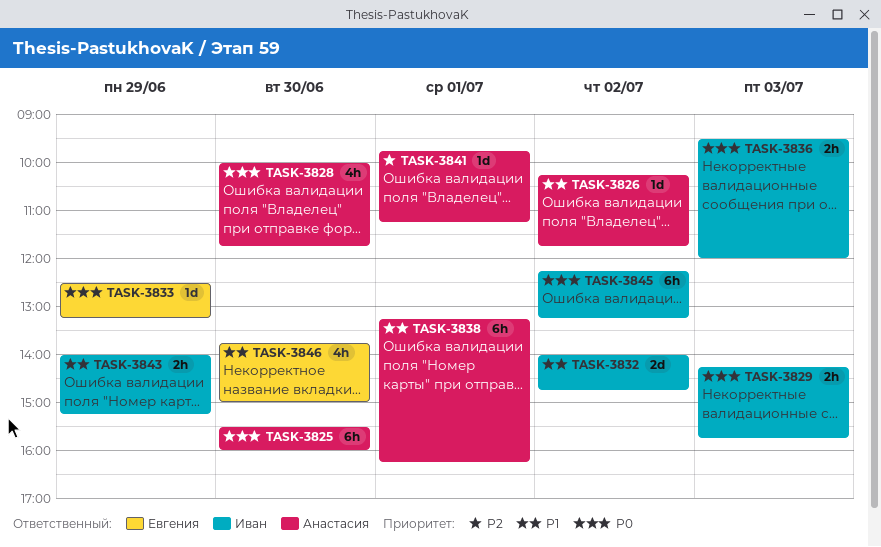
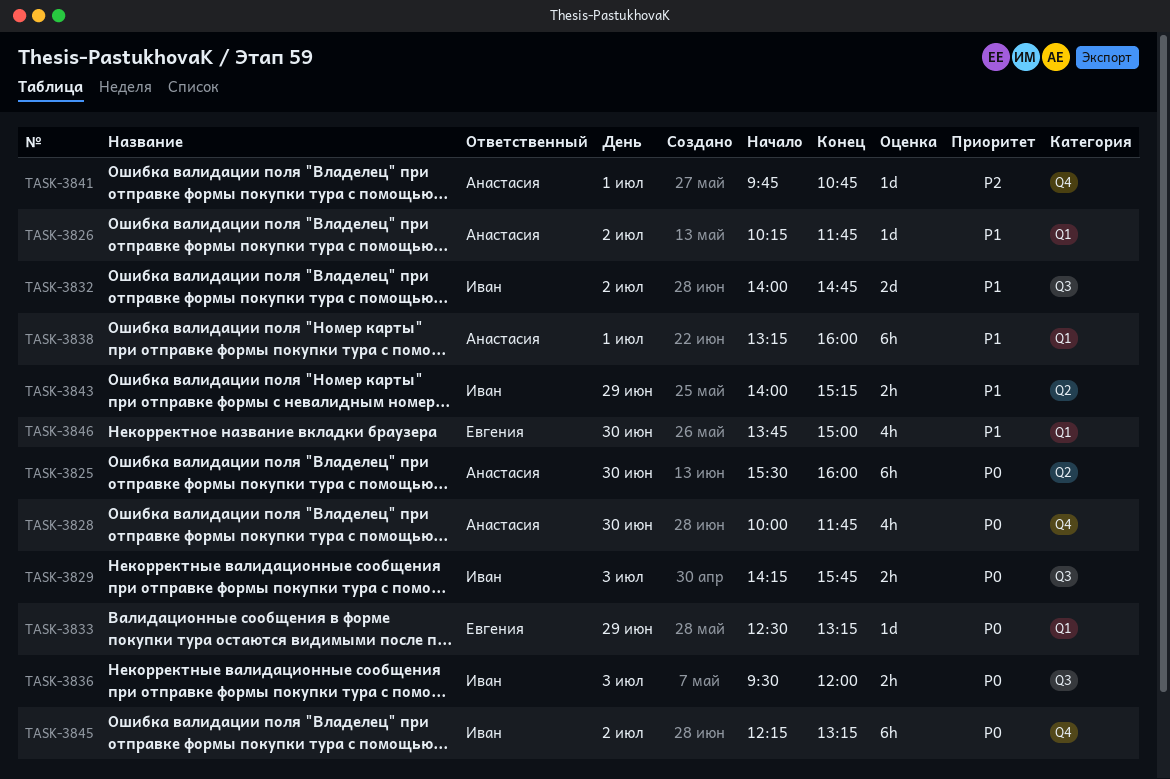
TASK-3838, ends: 16:15 -> 16:00
TASK-3841, ends: 11:15 -> 10:45

